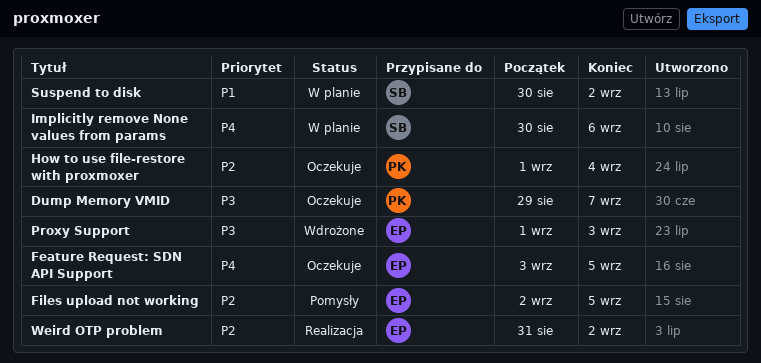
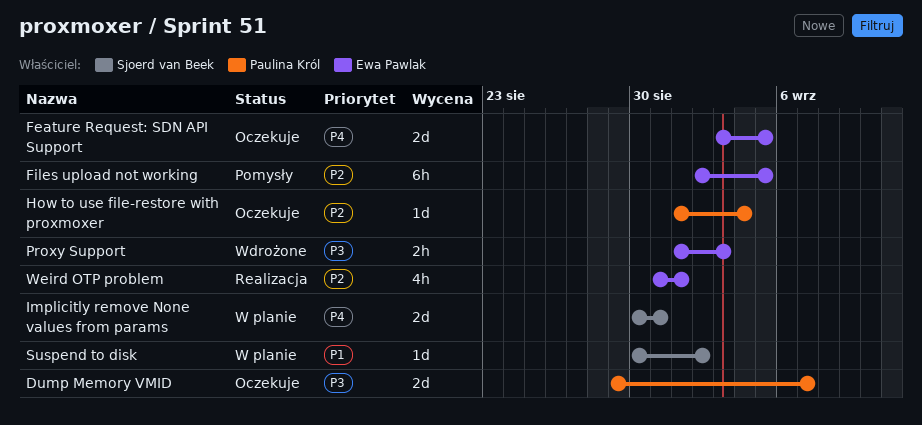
Implicitly remove None values from params, due: Sep 6 -> Aug 31
Weird OTP problem, due: Sep 2 -> Sep 1

